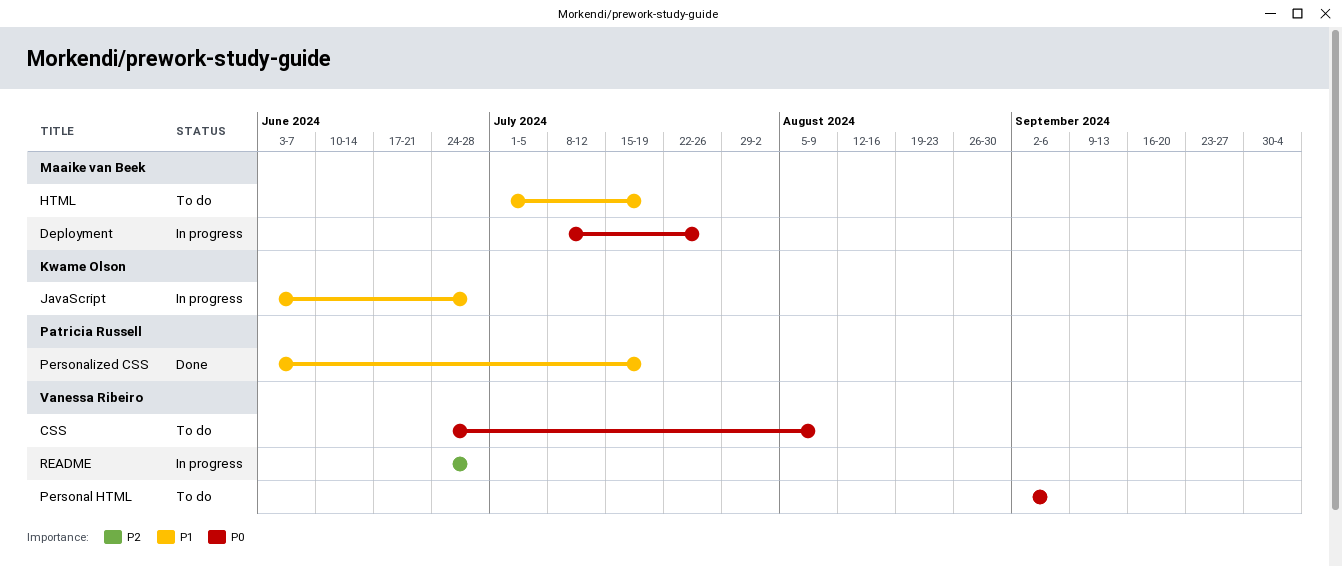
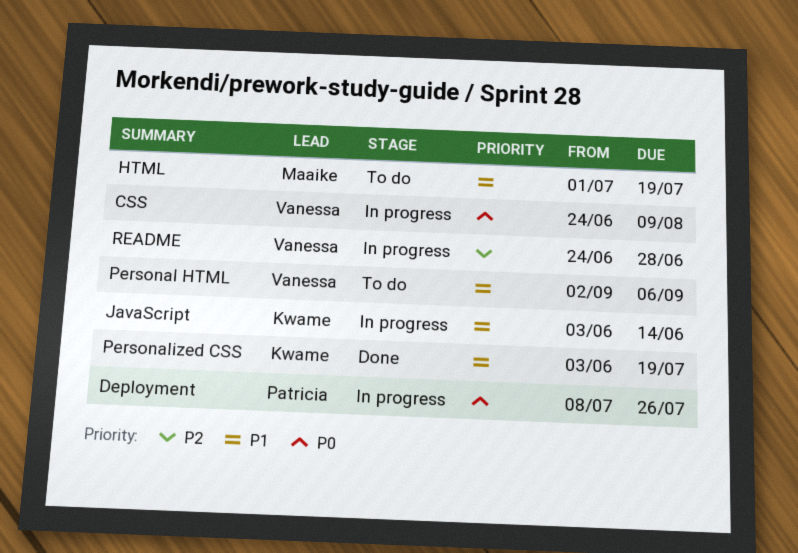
CSS, status: To do -> In progress
Deployment, owner: Maaike van Beek -> Patricia Russell
JavaScript, due: Jun 28 -> Jun 14
Personal HTML, priority: P0 -> P1
Personalized CSS, owner: Patricia Russell -> Kwame Olson

